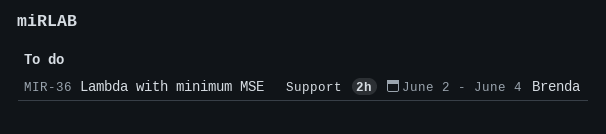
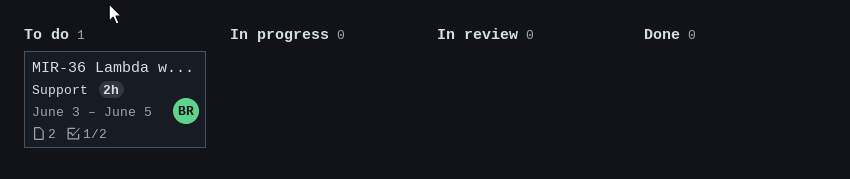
MIR-36, start: Jun 2 -> Jun 3
MIR-36, due: Jun 4 -> Jun 5

